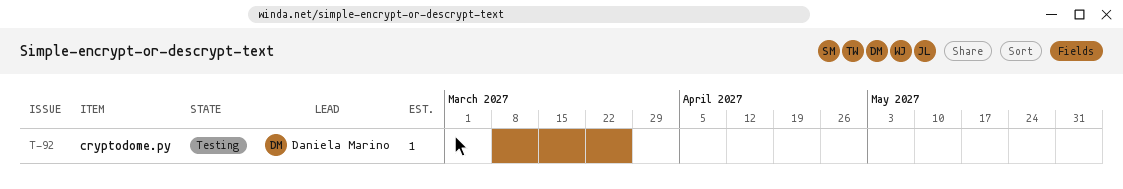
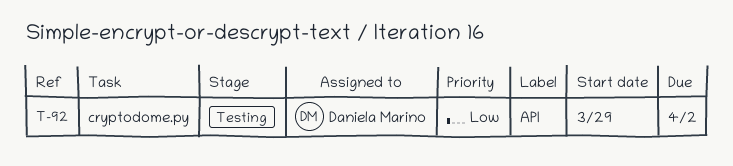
T-92, start: Mar 8 -> Mar 29
T-92, due: Mar 26 -> Apr 2

